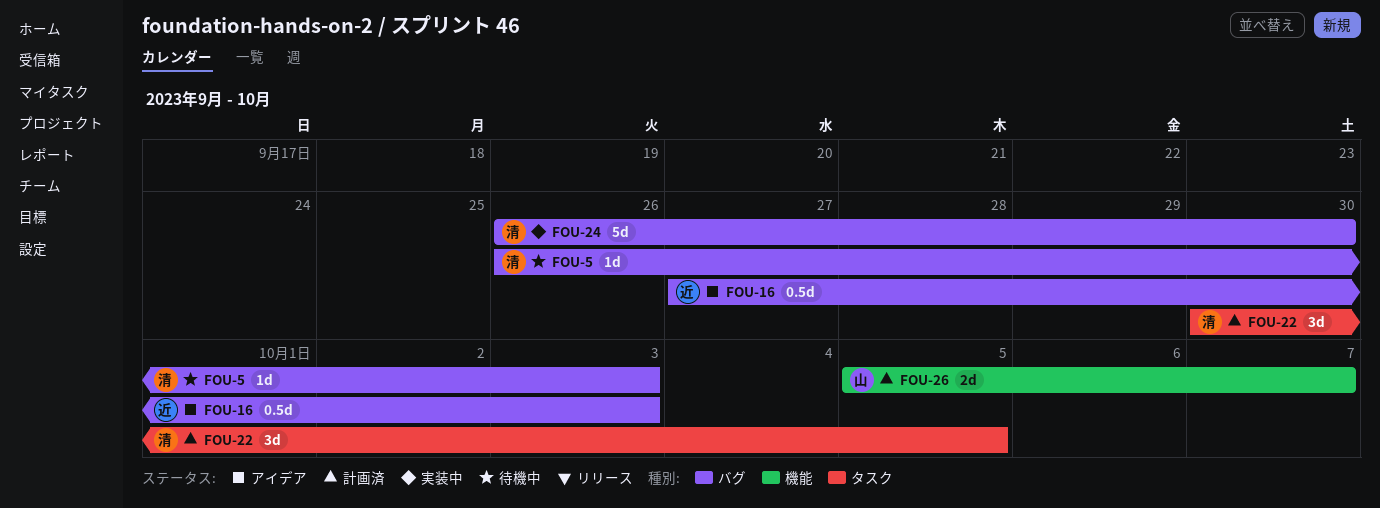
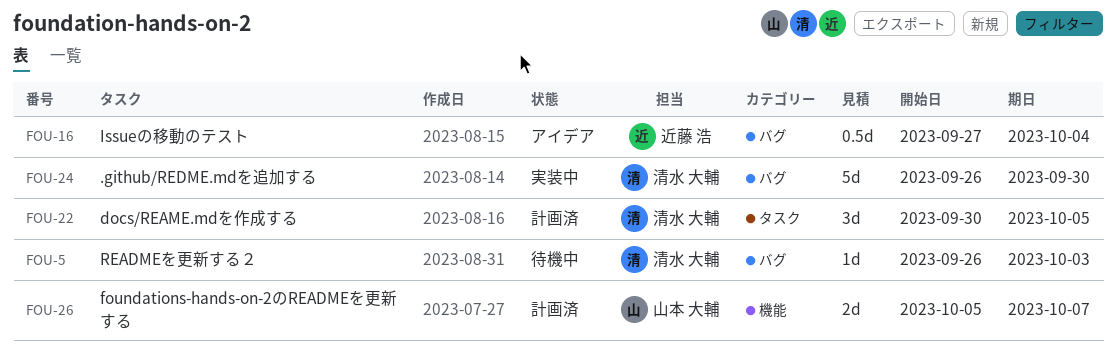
FOU-16, due: Oct 3 -> Oct 4

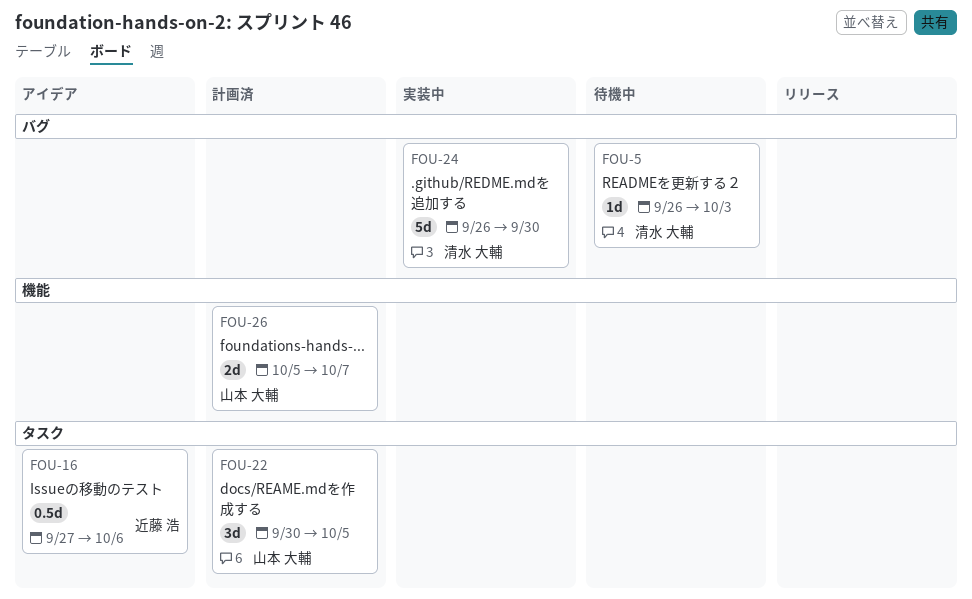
FOU-16, label: バグ -> タスク
FOU-16, due: Oct 4 -> Oct 6
FOU-22, owner: 清水 大輔 -> 山本 大輔

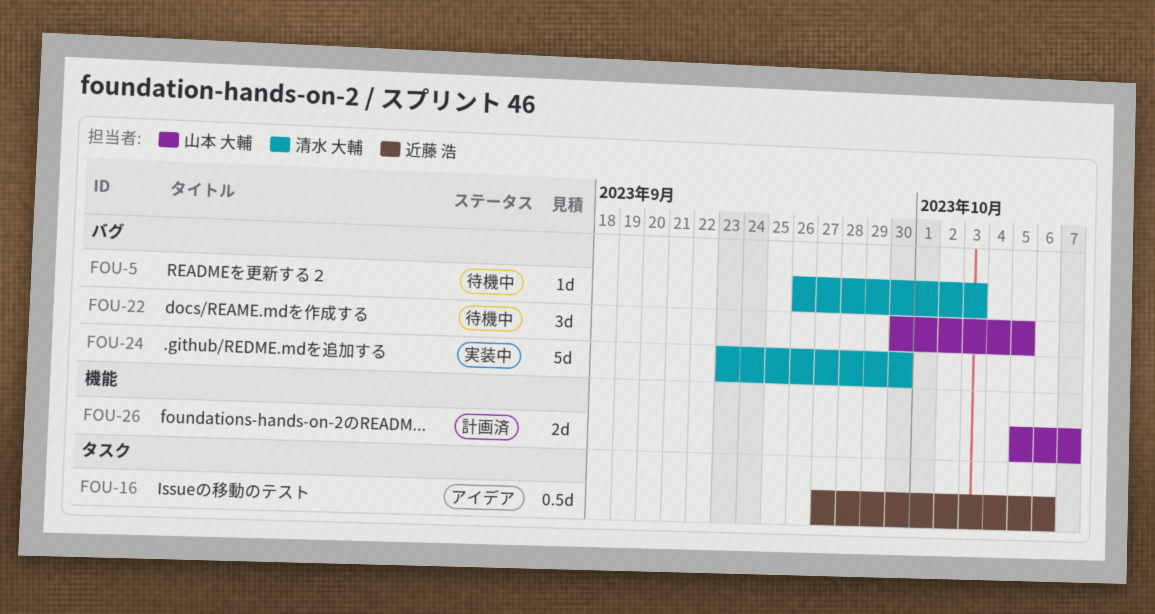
FOU-22, status: 計画済 -> 待機中
FOU-22, label: タスク -> バグ
FOU-24, start: Sep 26 -> Sep 23

